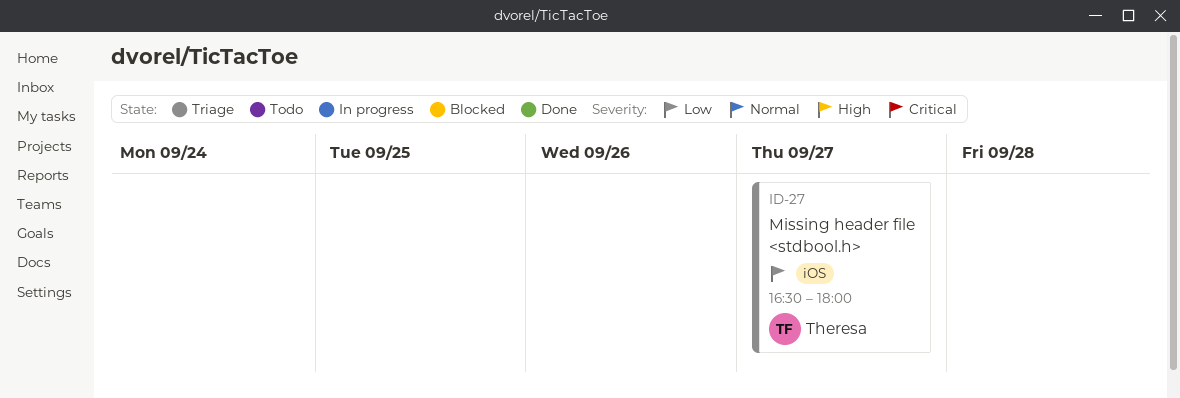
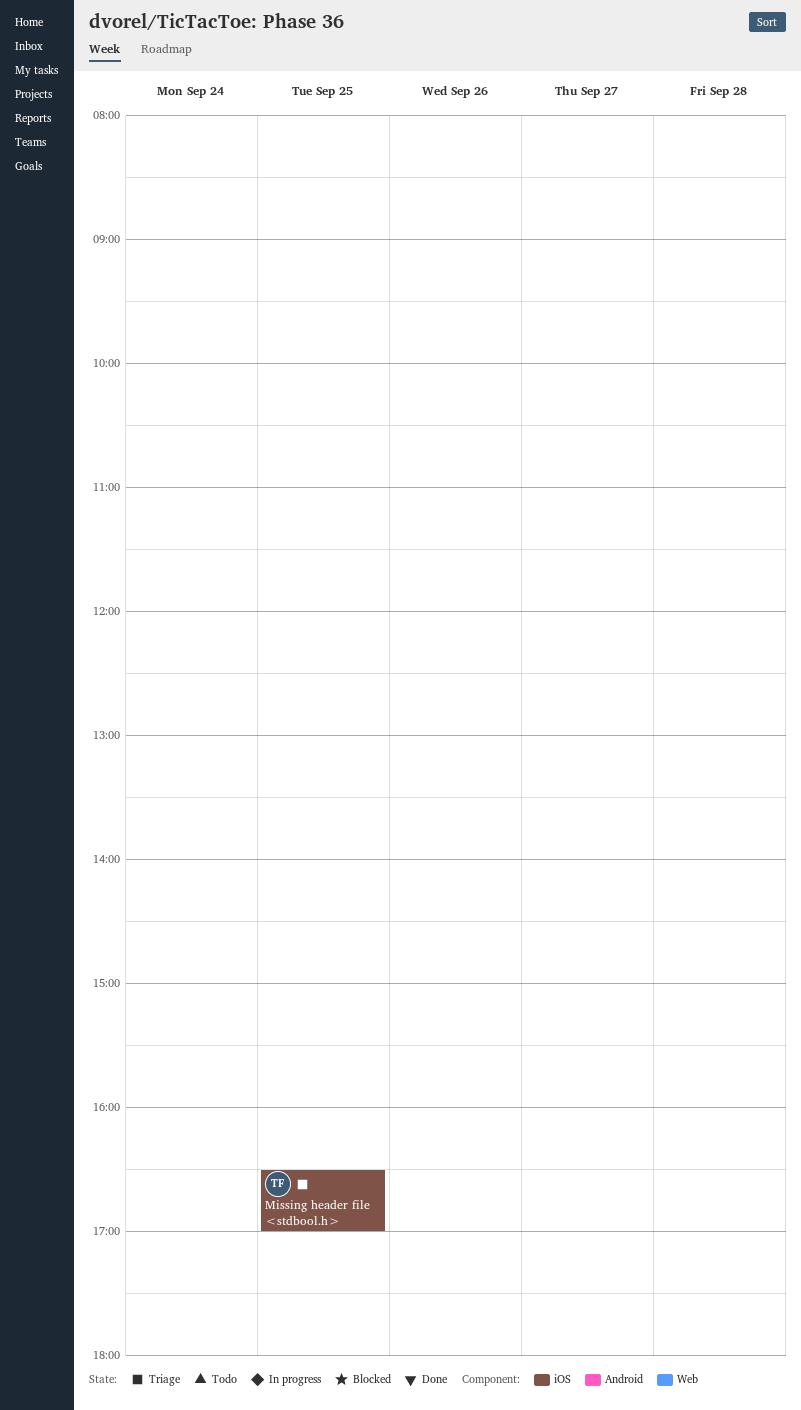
Missing header file <stdbool.h>, day: Sep 27 -> Sep 25
Missing header file <stdbool.h>, ends: 18:00 -> 17:00

